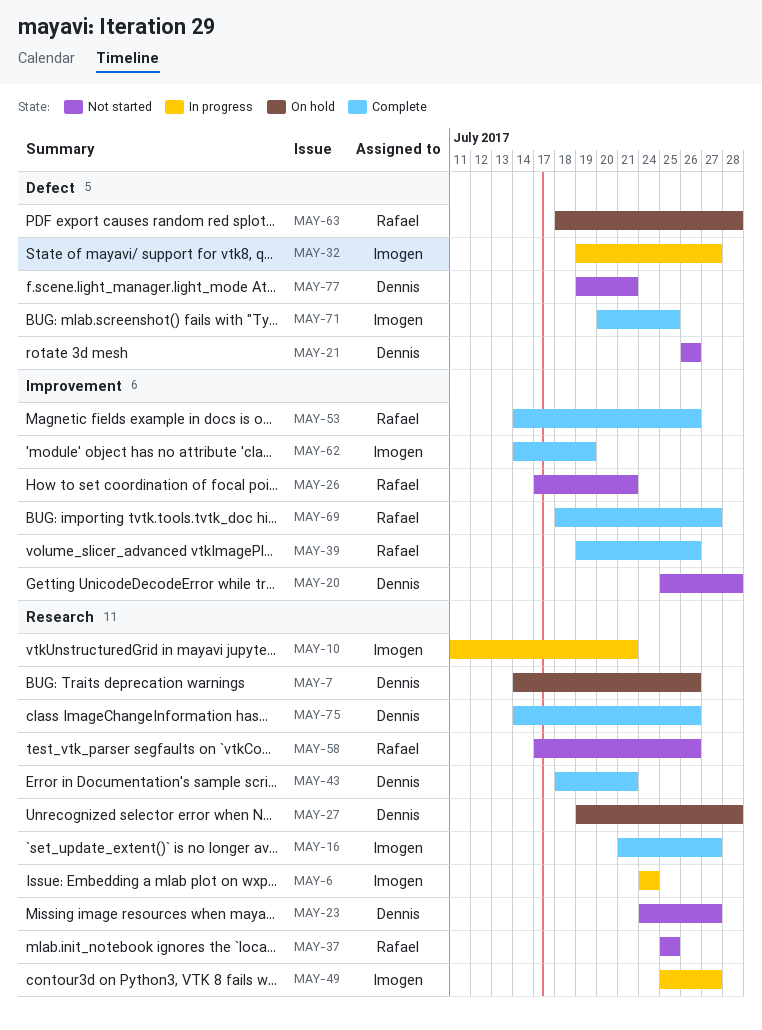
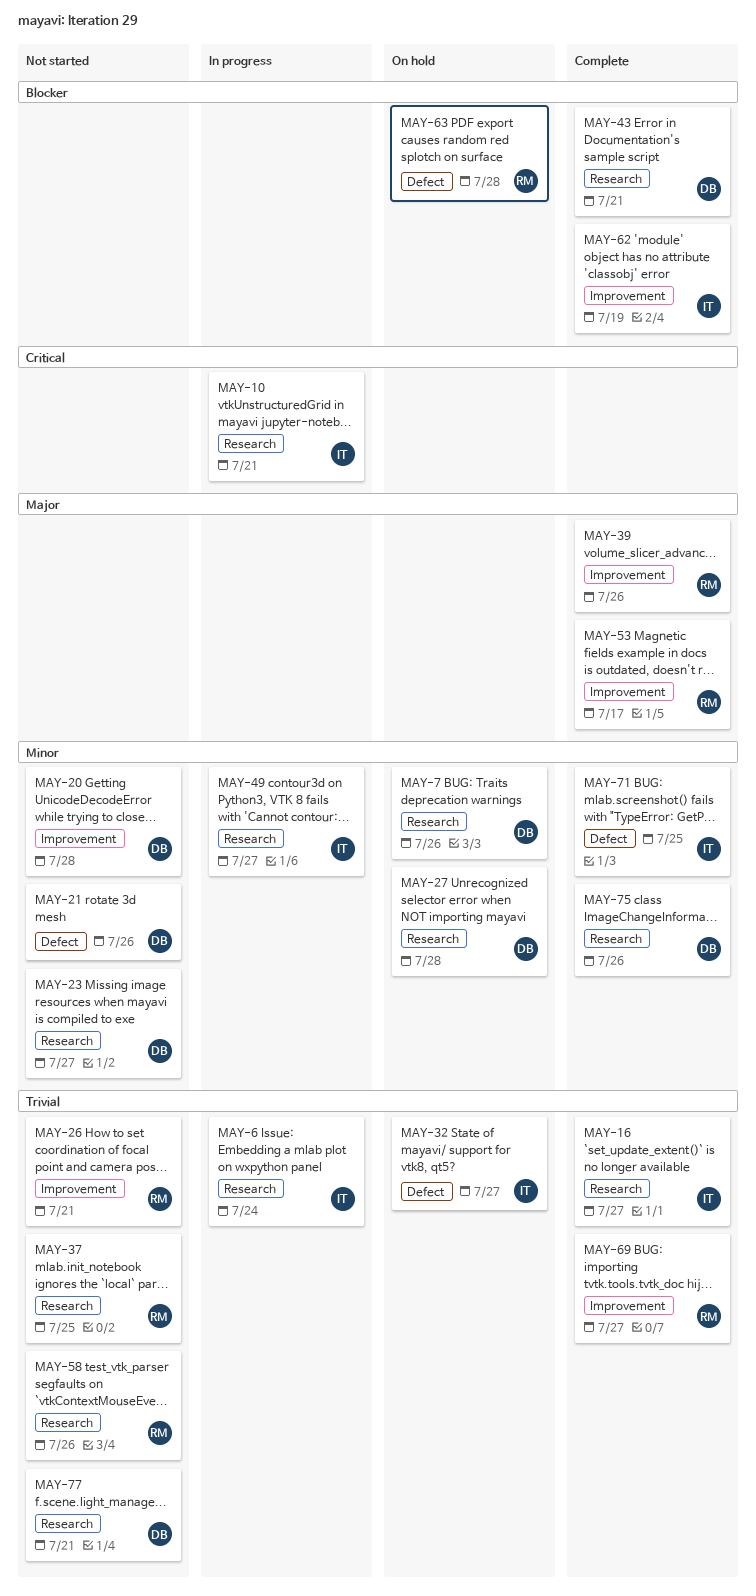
MAY-32, status: In progress -> On hold
MAY-53, due: Jul 26 -> Jul 17
MAY-77, label: Defect -> Research

